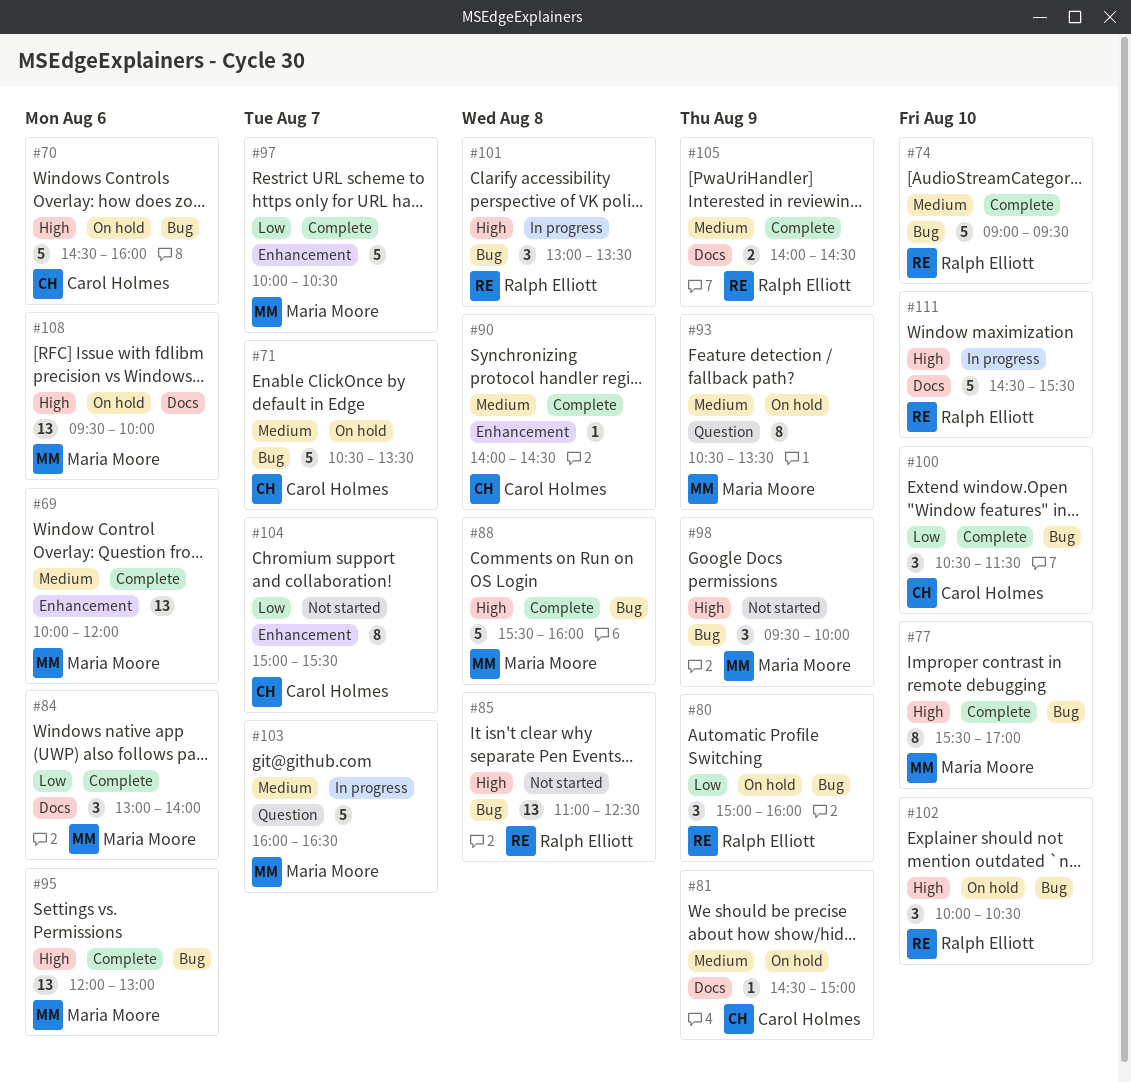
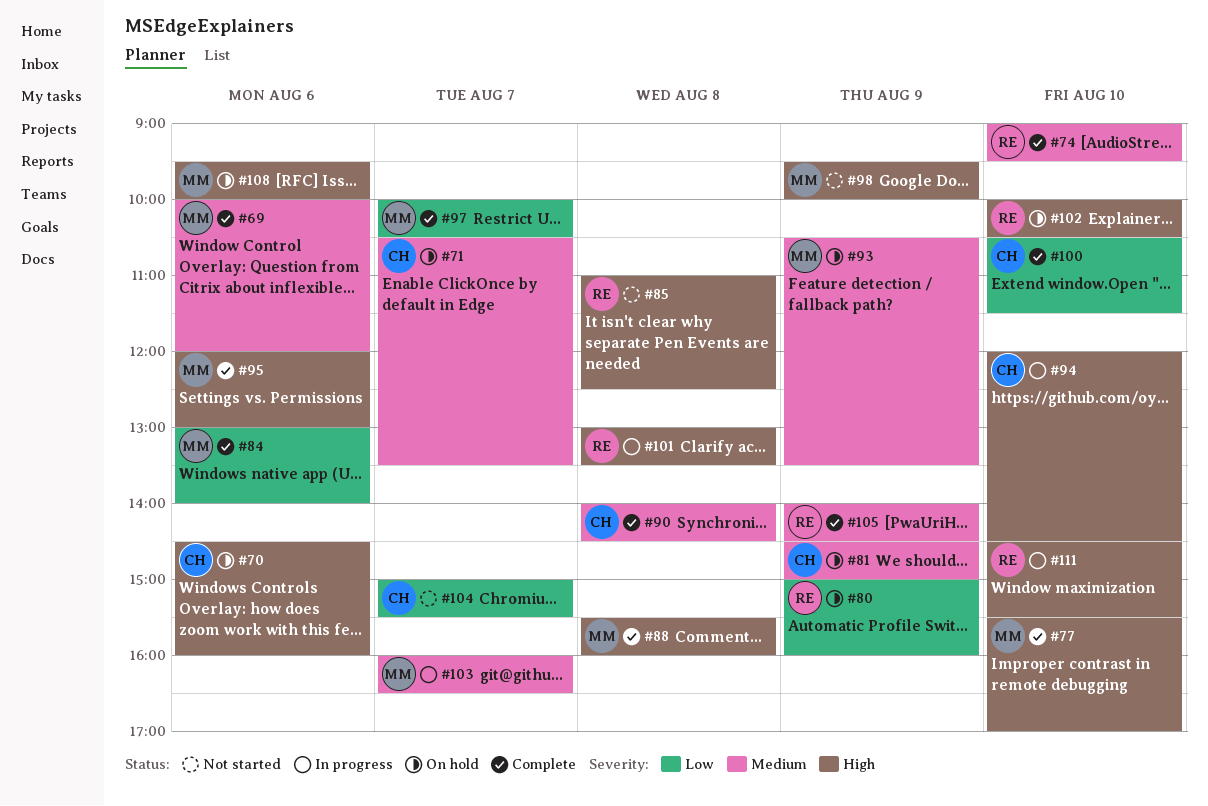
#94: none -> present

